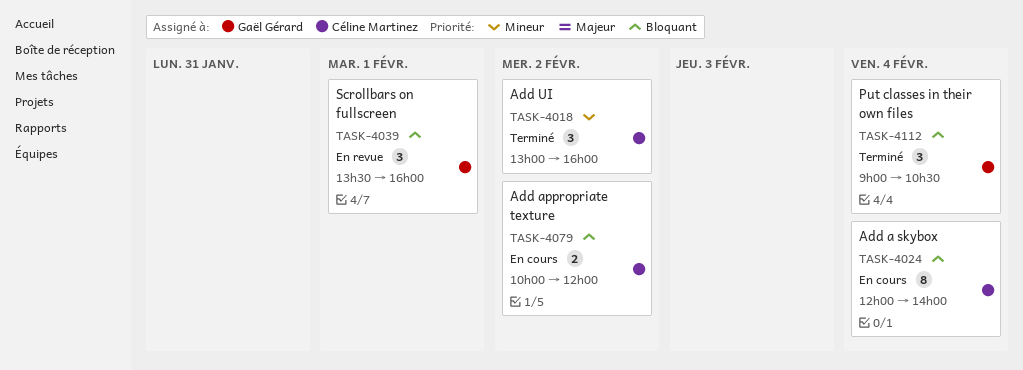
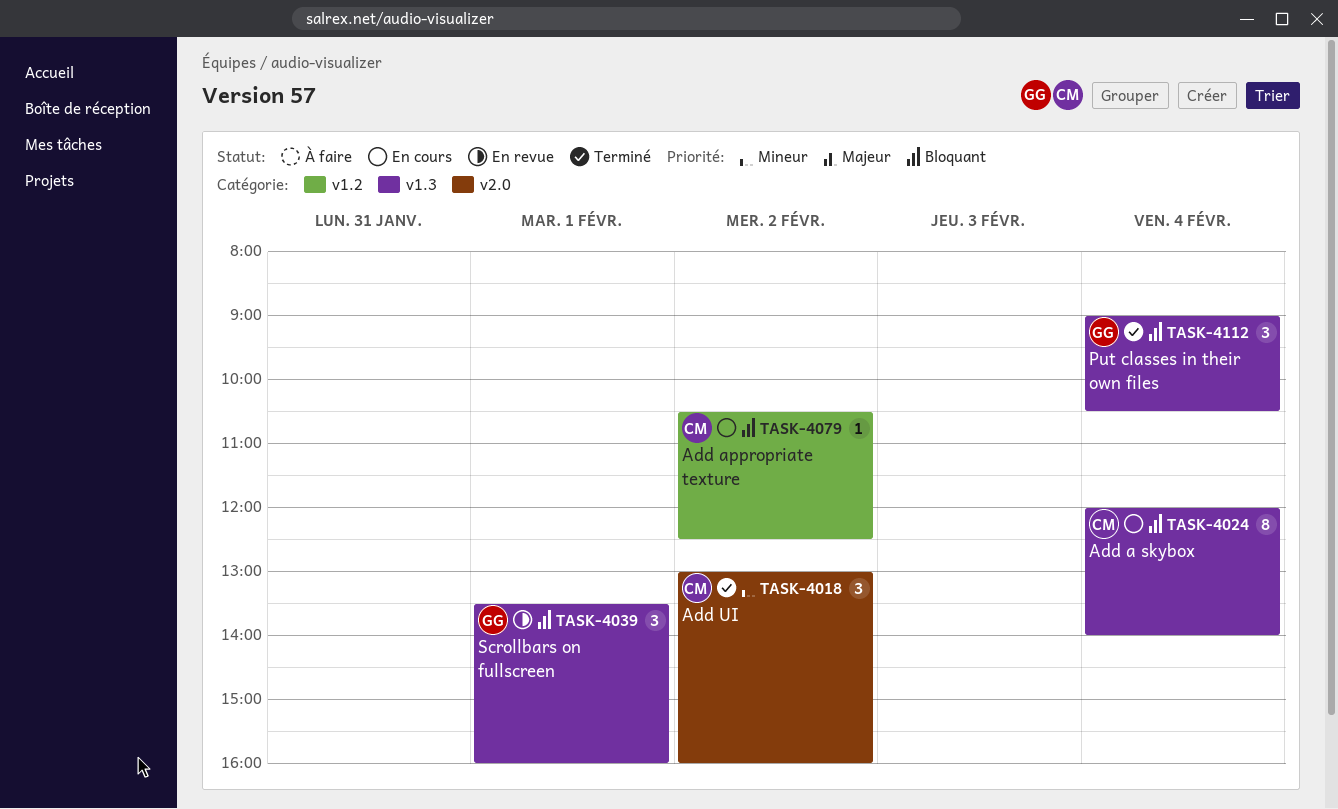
TASK-4079, estimate: 2 -> 1
TASK-4079, begins: 10:00 -> 10:30
TASK-4079, ends: 12:00 -> 12:30

